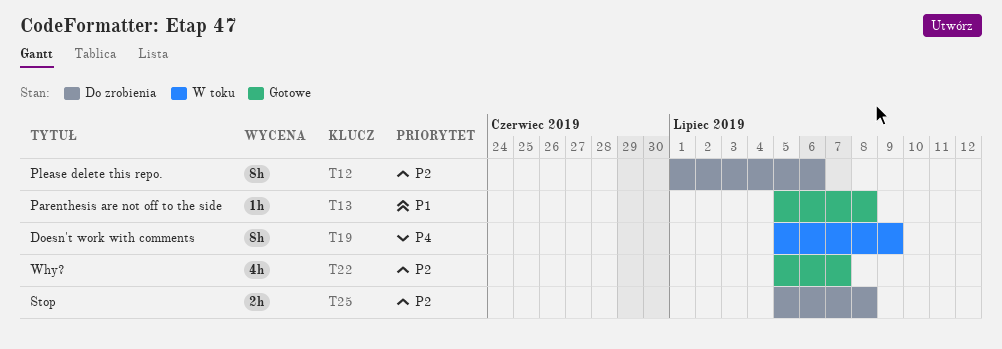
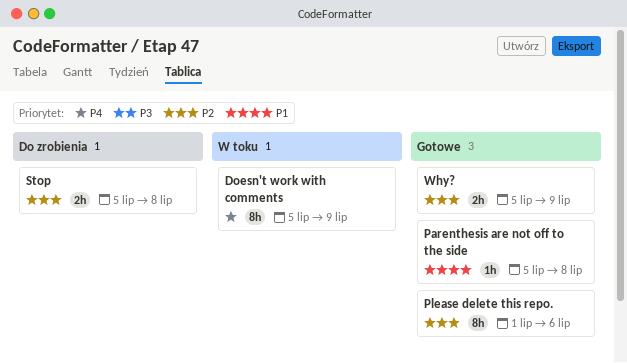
Please delete this repo., status: Do zrobienia -> Gotowe
Why?, estimate: 4h -> 2h
Why?, due: Jul 7 -> Jul 9

